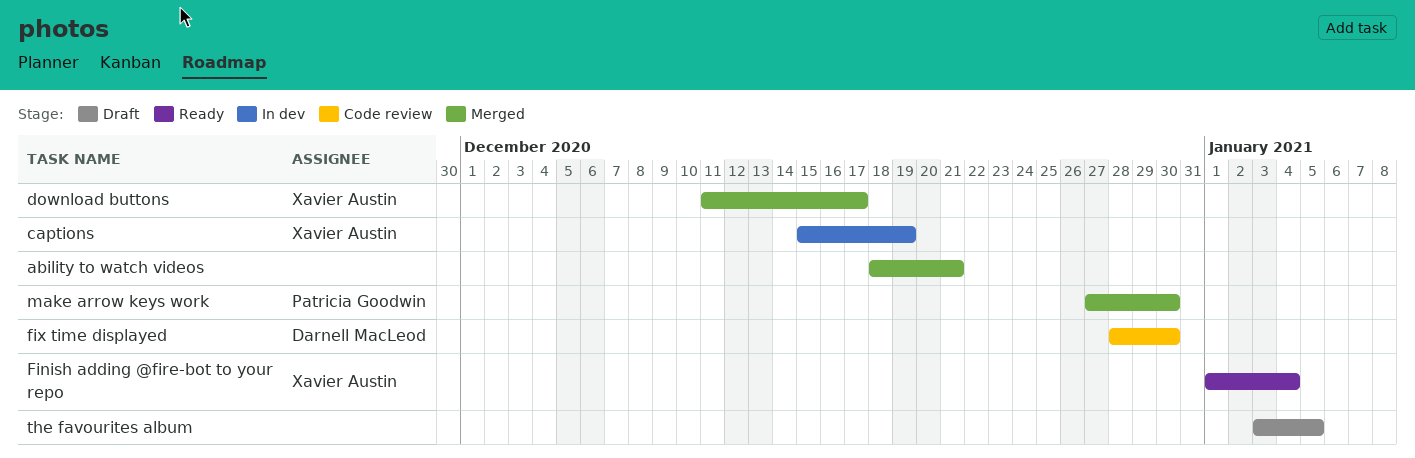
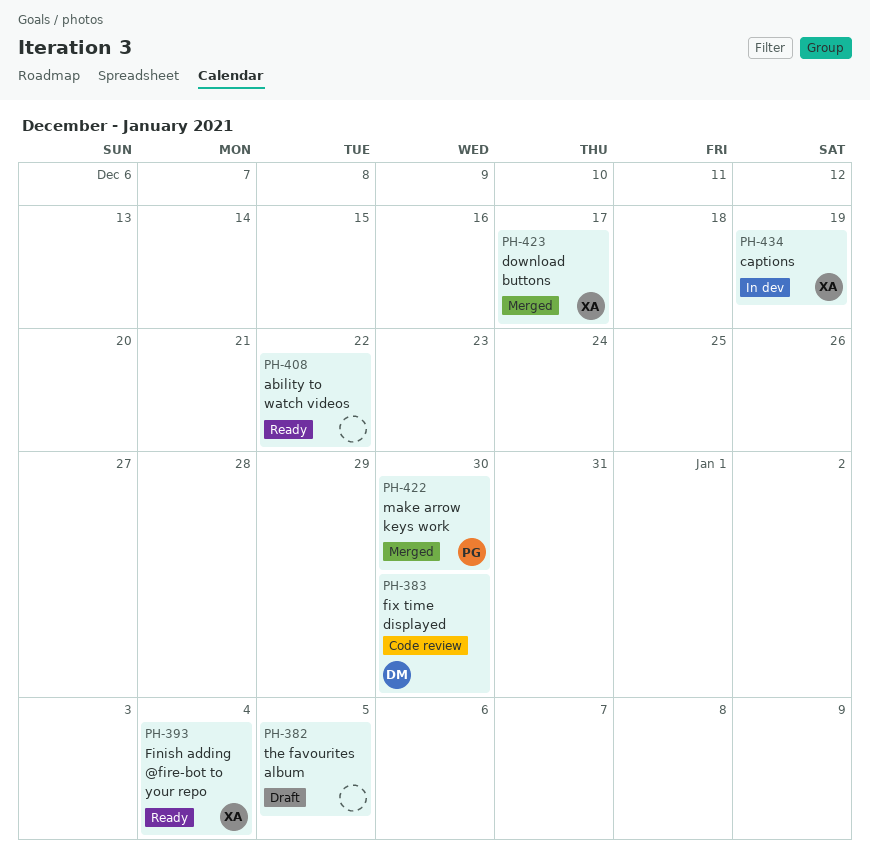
ability to watch videos, status: Merged -> Ready
ability to watch videos, due: Dec 21 -> Dec 22

